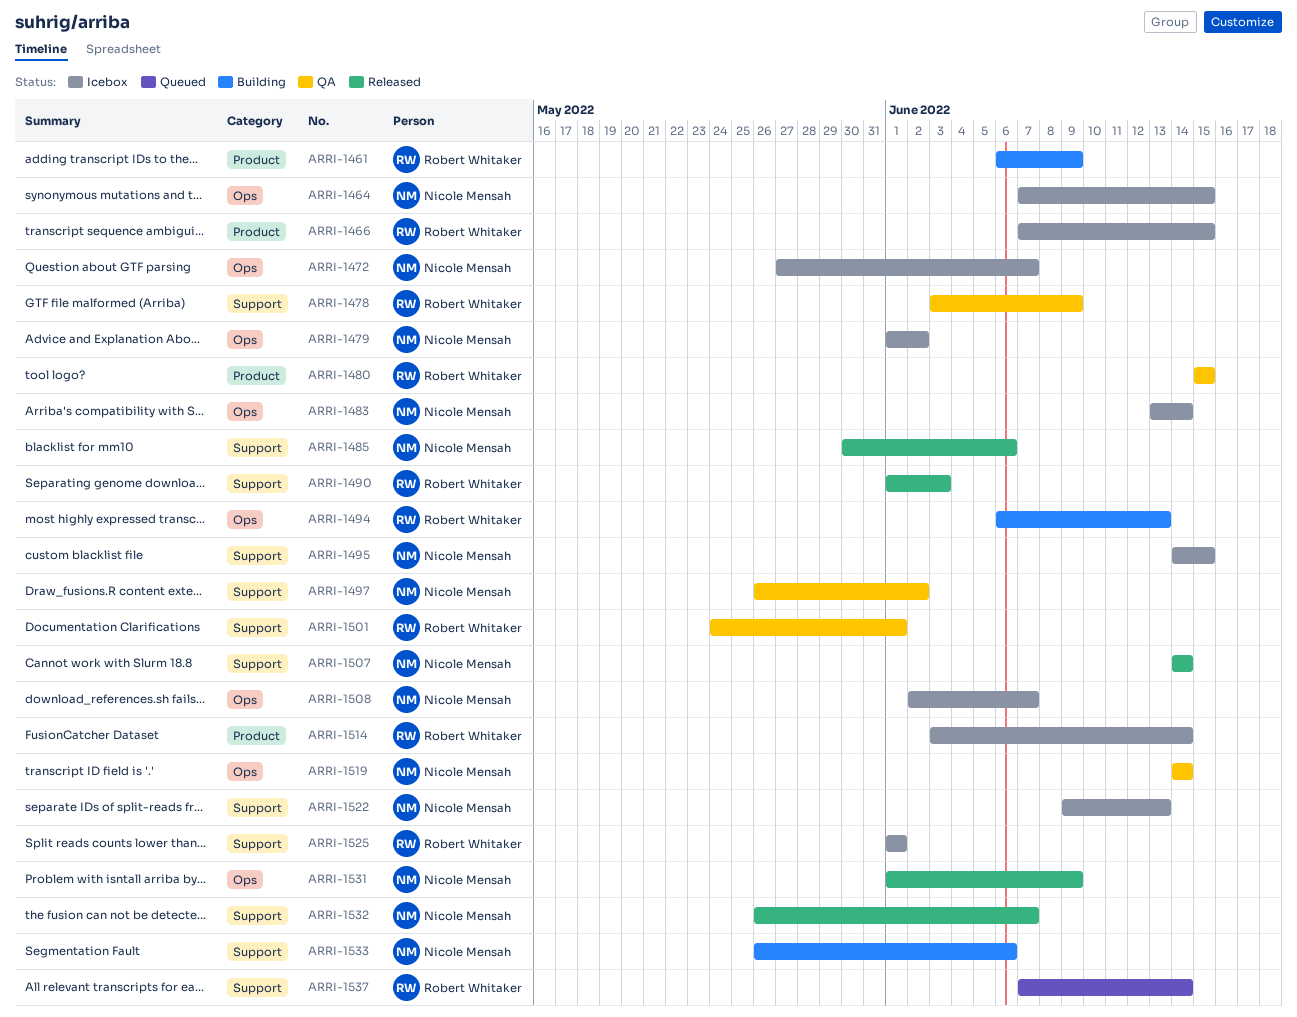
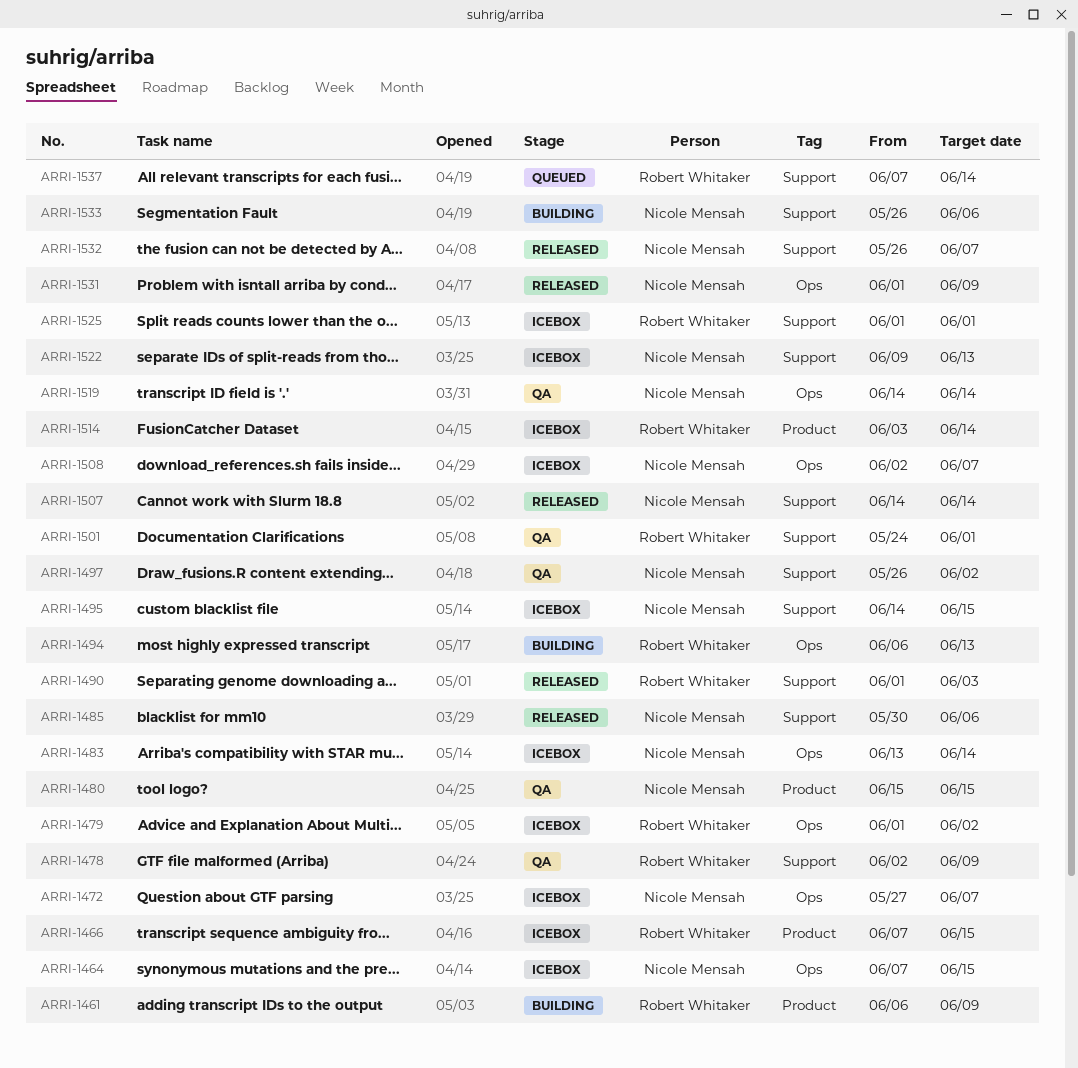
ARRI-1478, start: Jun 3 -> Jun 2
ARRI-1479, owner: Nicole Mensah -> Robert Whitaker
ARRI-1480, owner: Robert Whitaker -> Nicole Mensah

